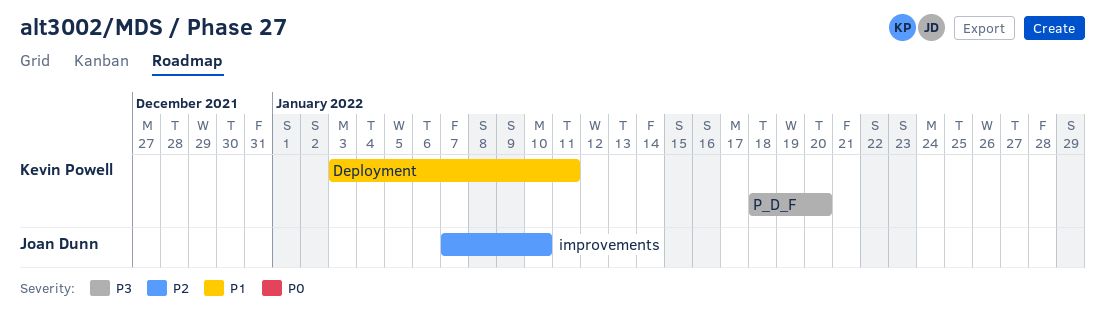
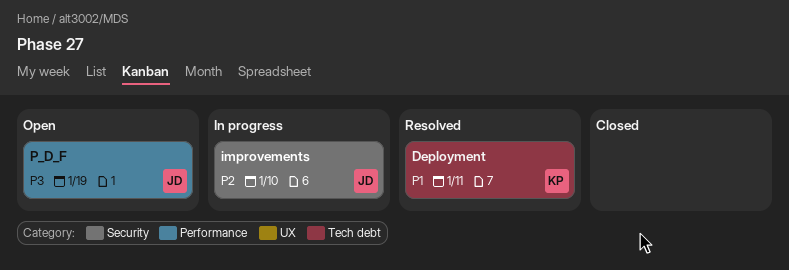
P_D_F, owner: Kevin Powell -> Joan Dunn
P_D_F, due: Jan 20 -> Jan 19

